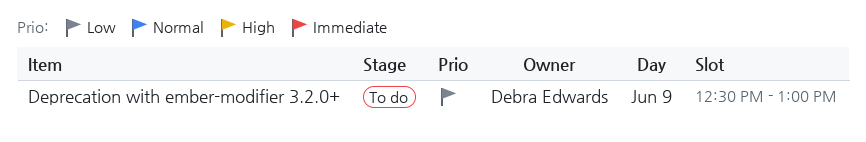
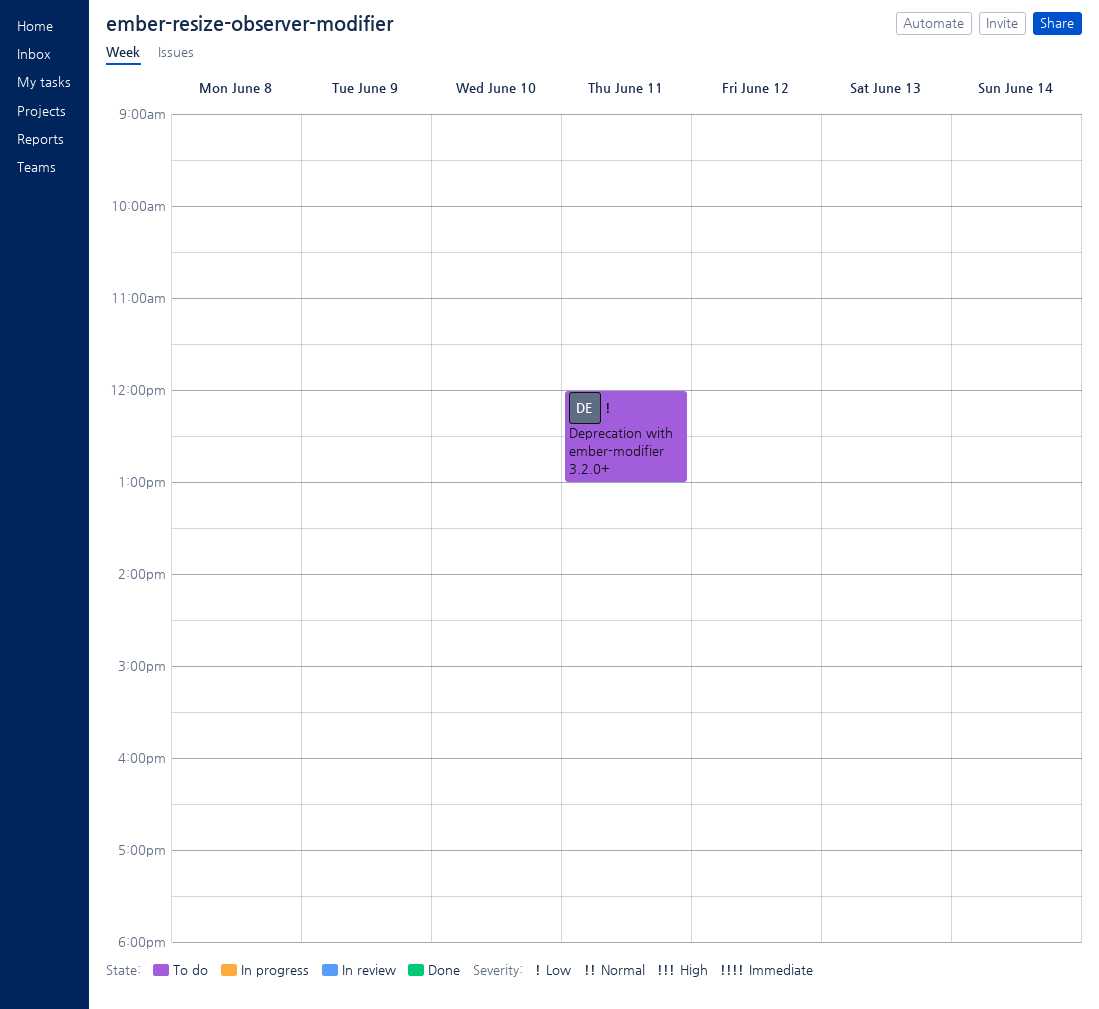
Deprecation with ember-modifier 3.2.0+, day: Jun 9 -> Jun 11
Deprecation with ember-modifier 3.2.0+, begins: 12:30 -> 12:00

